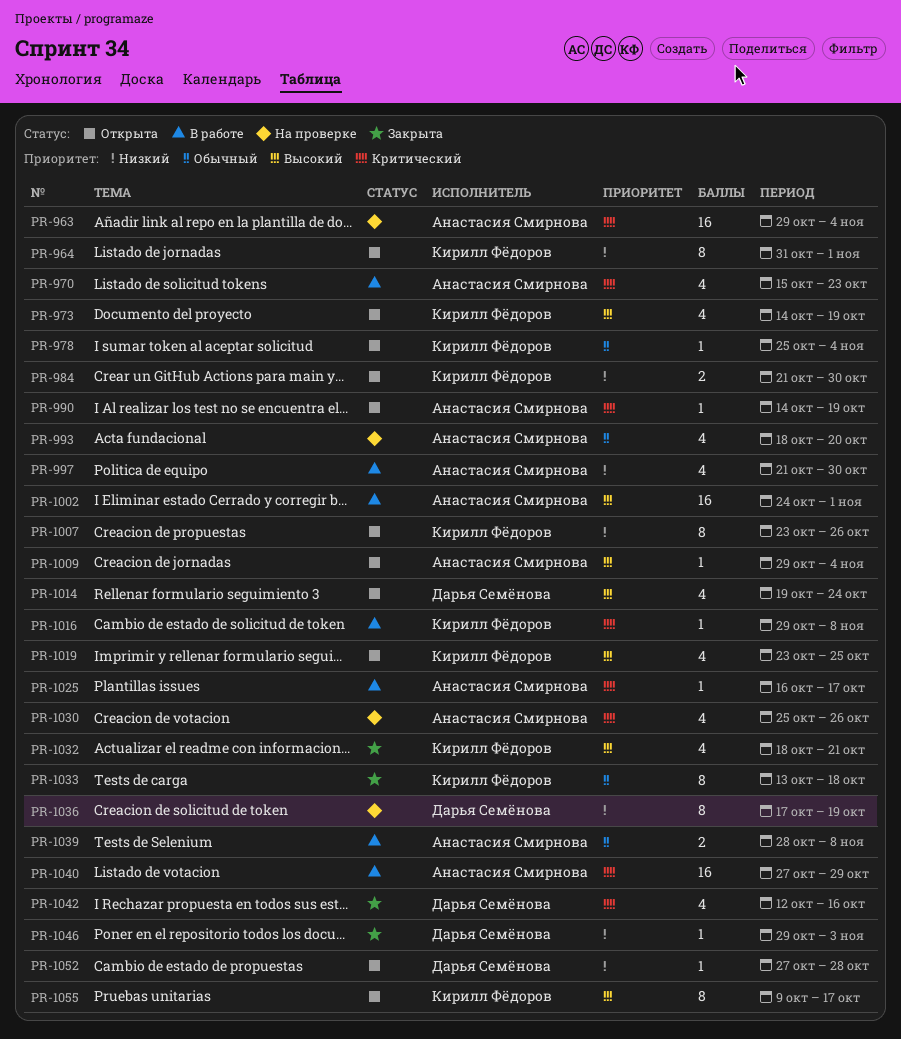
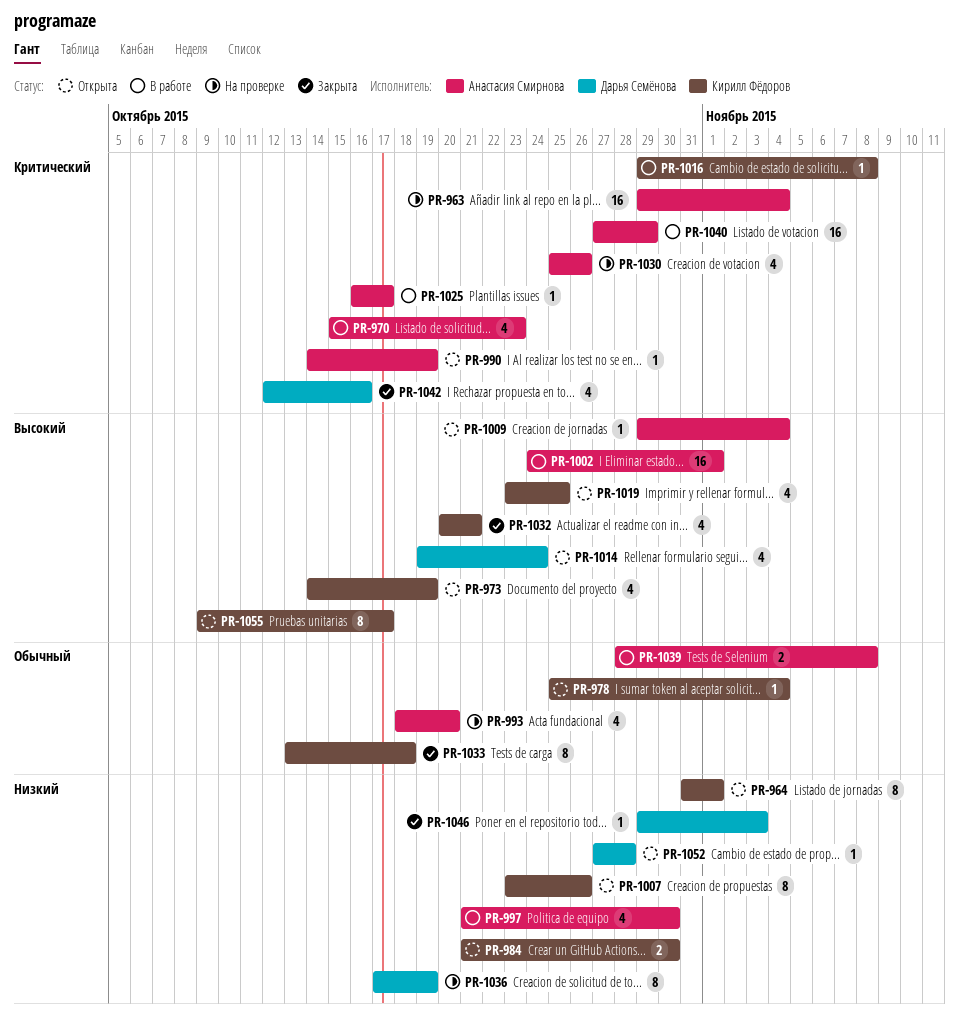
PR-1032, start: Oct 18 -> Oct 20

